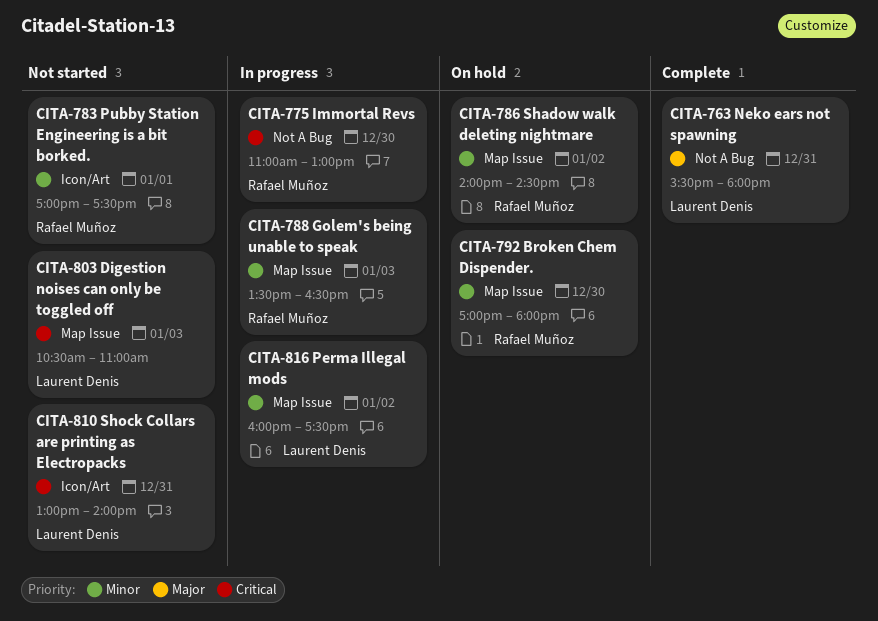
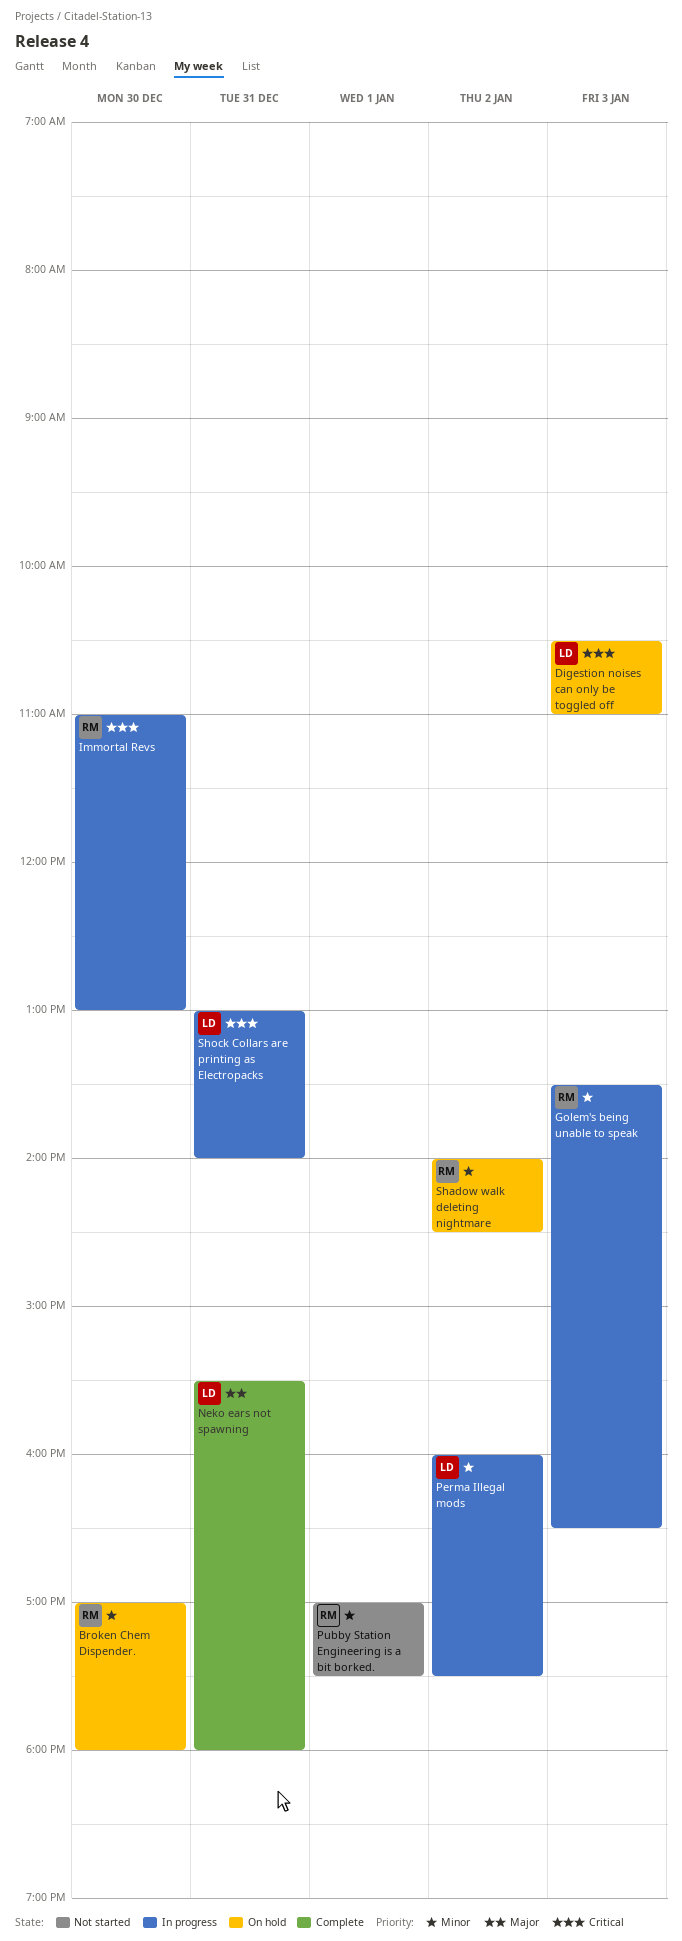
Digestion noises can only be toggled off, status: Not started -> On hold
Shock Collars are printing as Electropacks, status: Not started -> In progress

